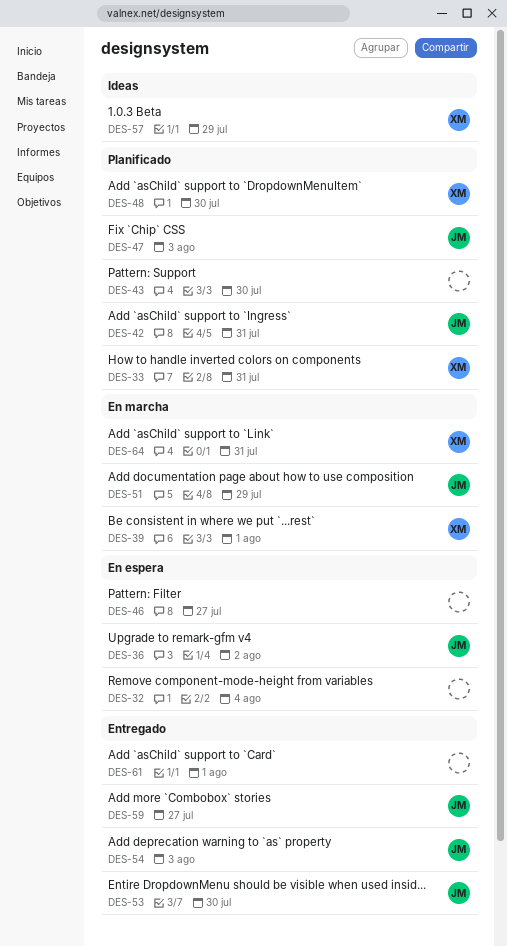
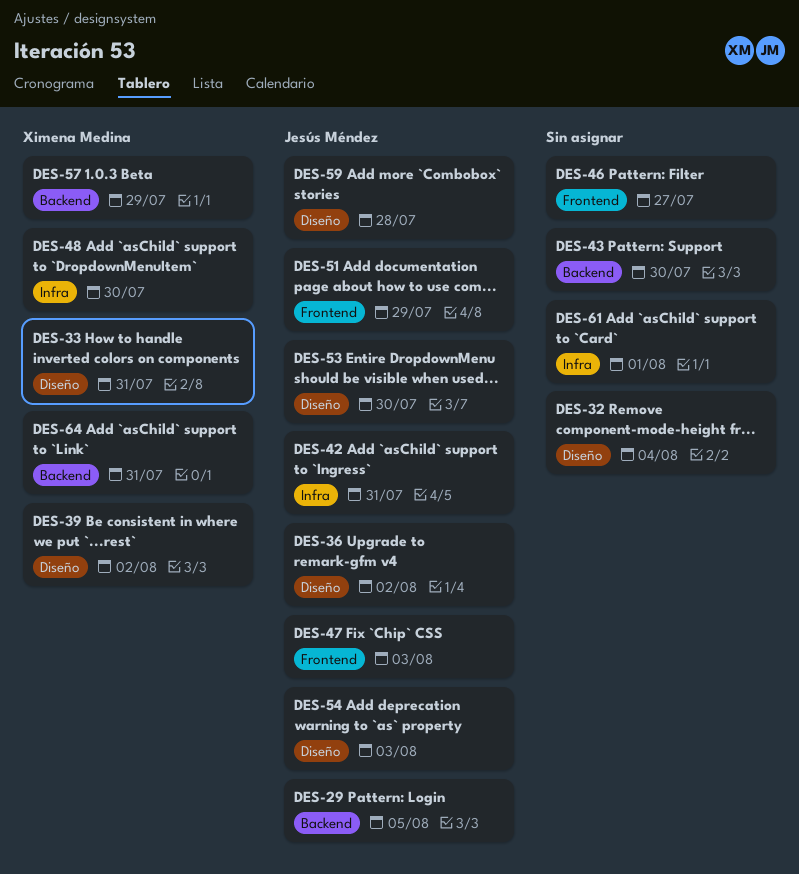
DES-29: none -> present
DES-39, due: Aug 1 -> Aug 2
DES-59, due: Jul 27 -> Jul 28

